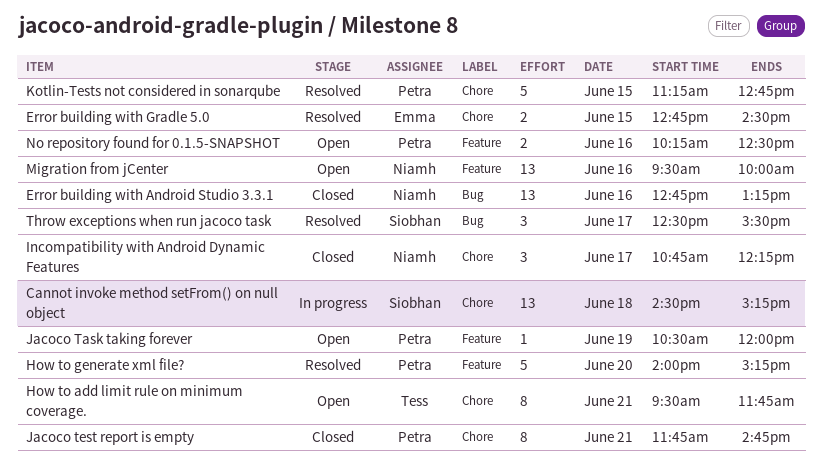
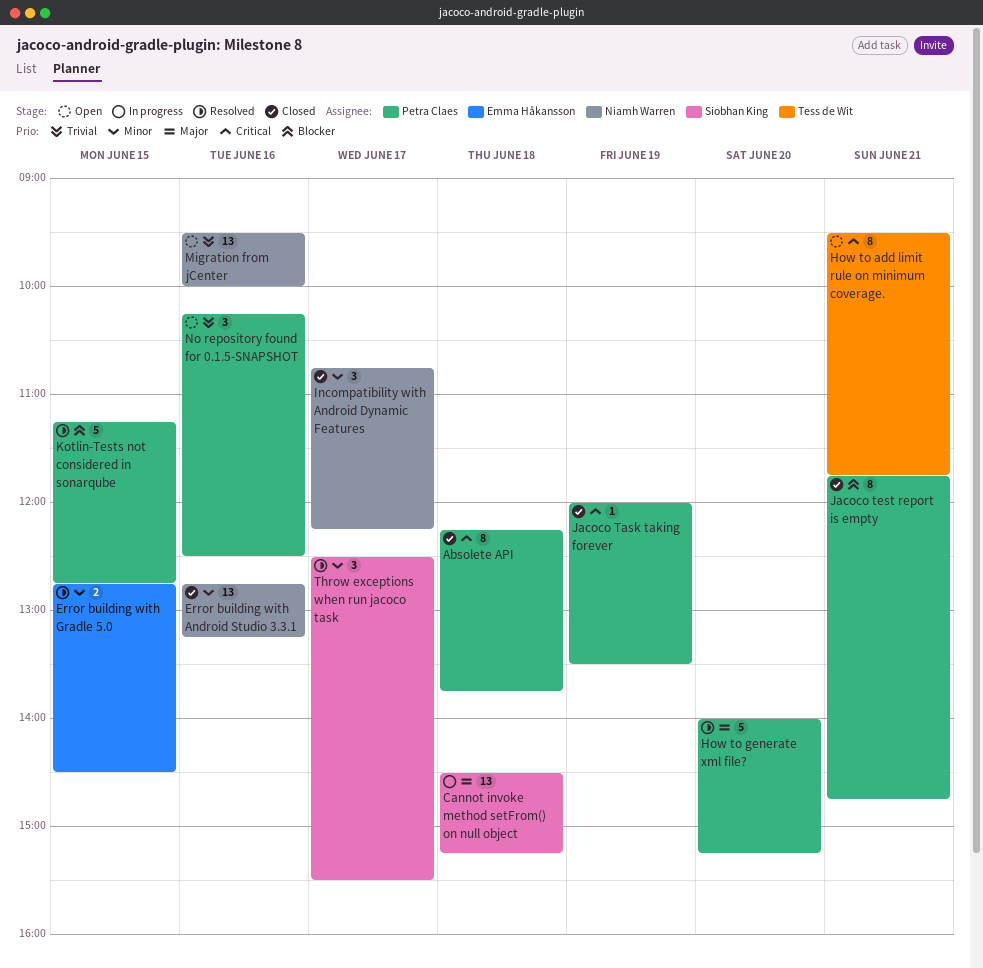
Absolete API: none -> present
Jacoco Task taking forever, status: Open -> Closed
Jacoco Task taking forever, begins: 10:30 -> 12:00
Jacoco Task taking forever, ends: 12:00 -> 13:30
No repository found for 0.1.5-SNAPSHOT, estimate: 2 -> 3

